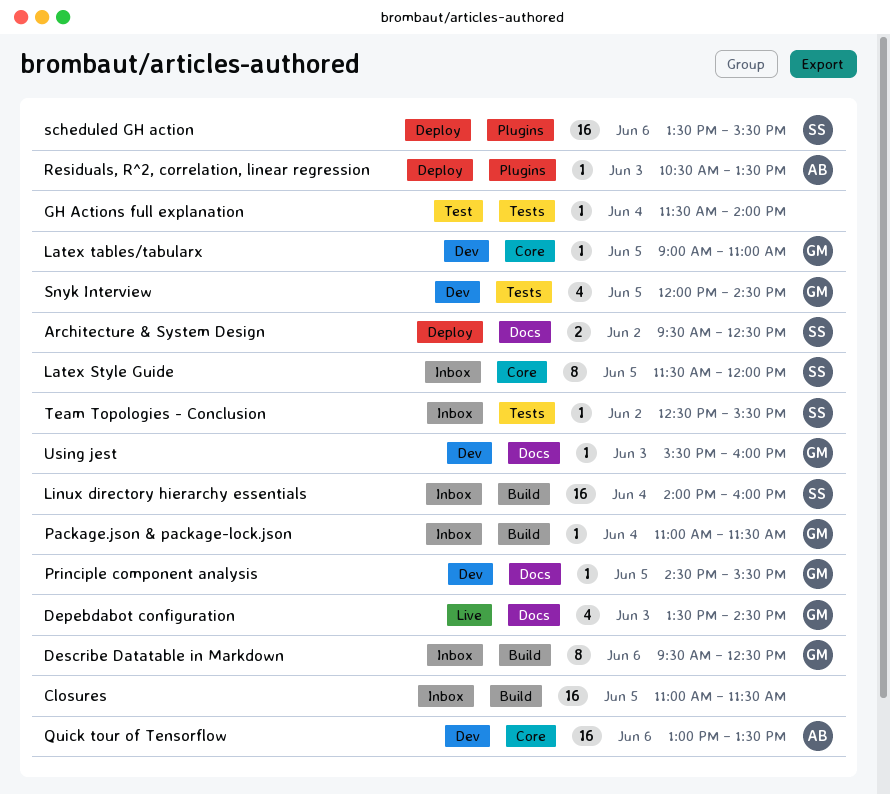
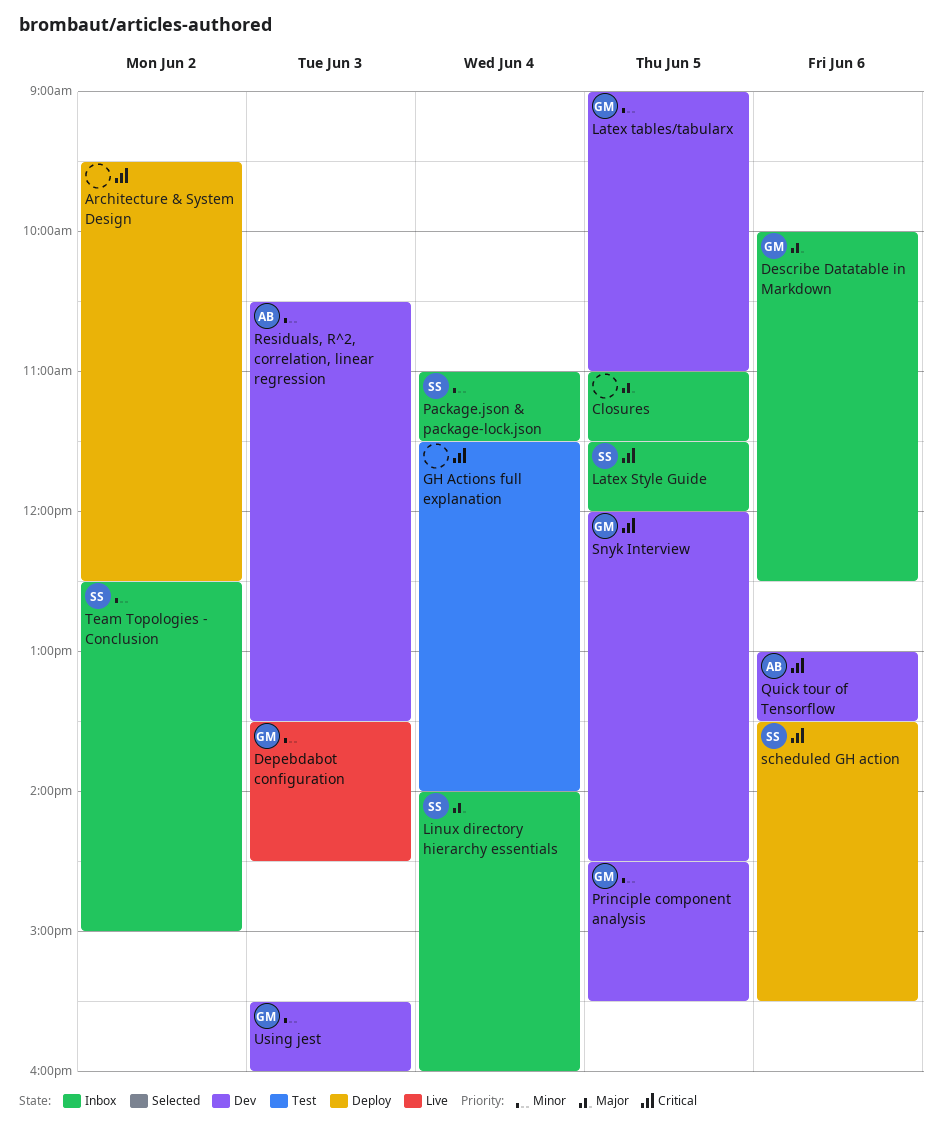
Architecture & System Design, owner: SS -> none
Describe Datatable in Markdown, begins: 09:30 -> 10:00
Package.json & package-lock.json, owner: GM -> SS
Residuals, R^2, correlation, linear regression, status: Deploy -> Dev
Team Topologies - Conclusion, ends: 15:30 -> 15:00

